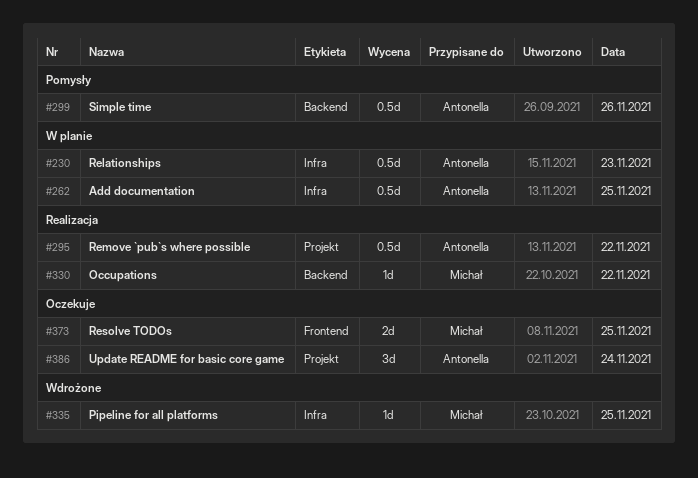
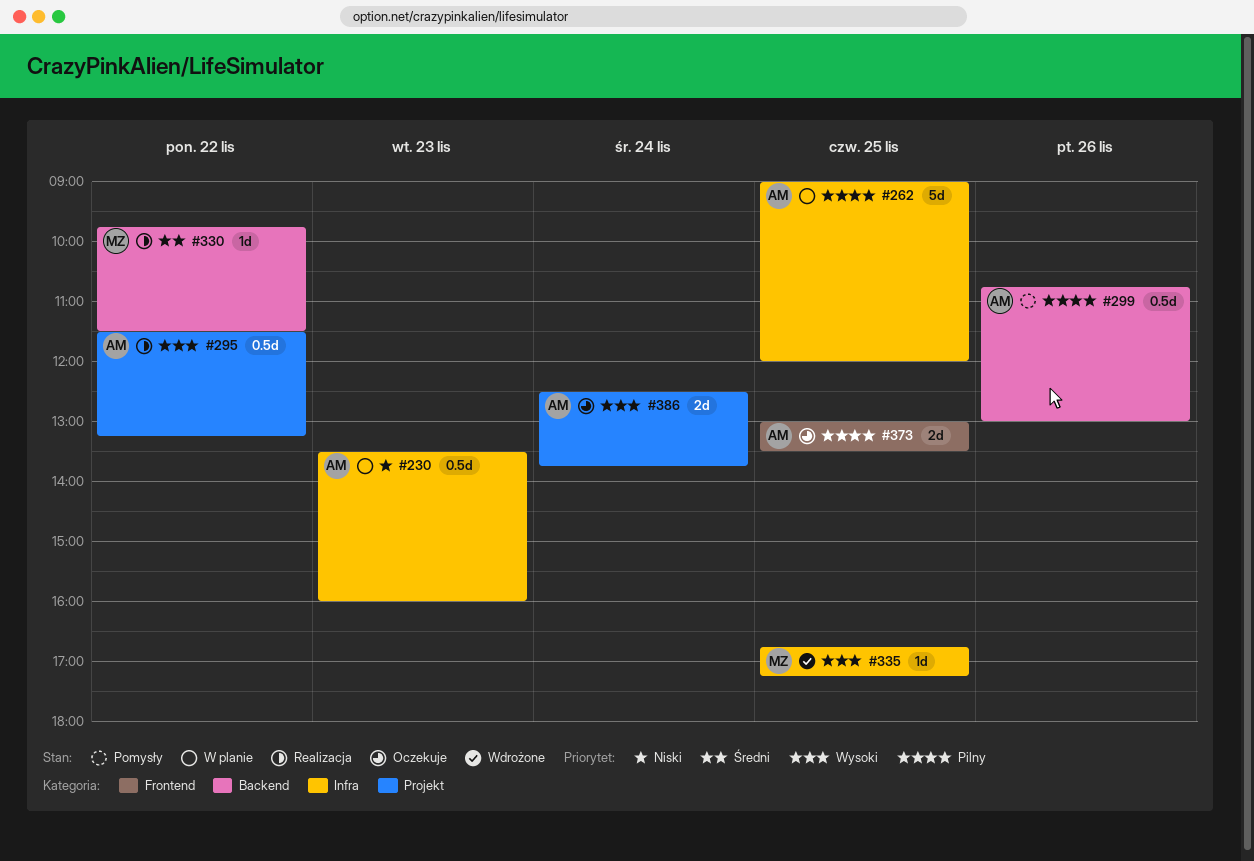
#262, estimate: 0.5d -> 5d
#373, owner: Michał -> Antonella
#386, estimate: 3d -> 2d

